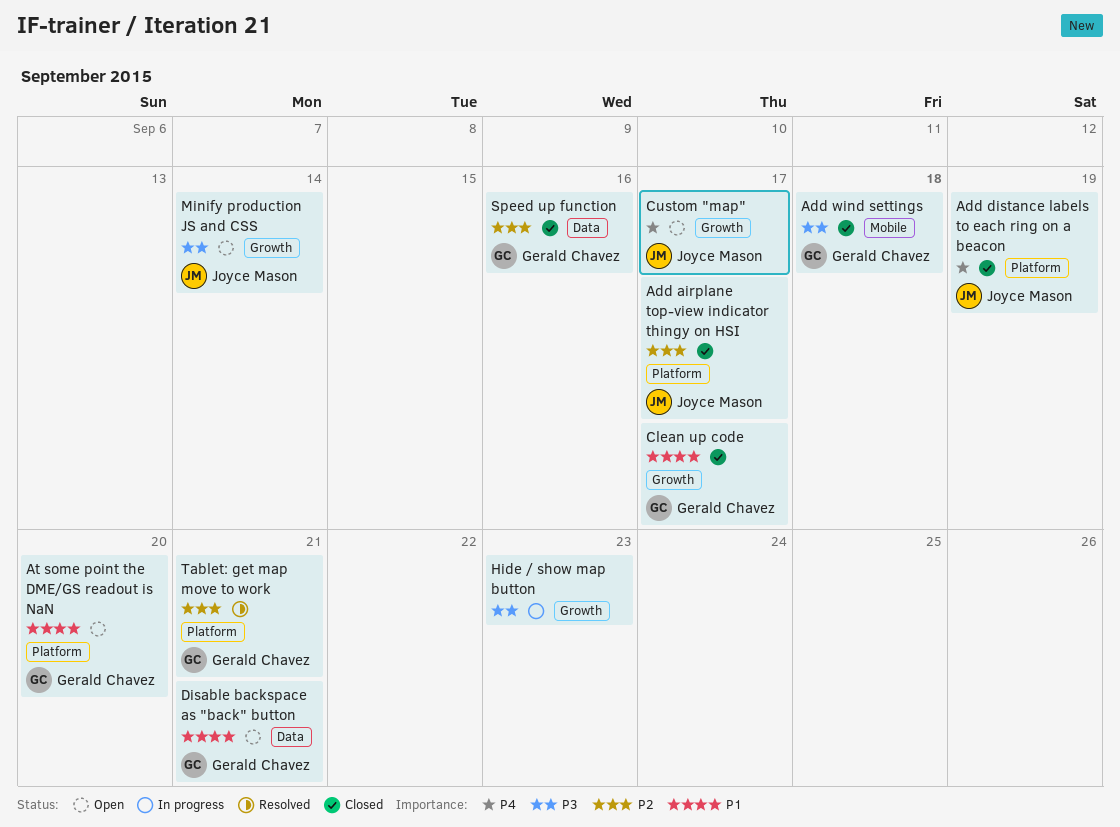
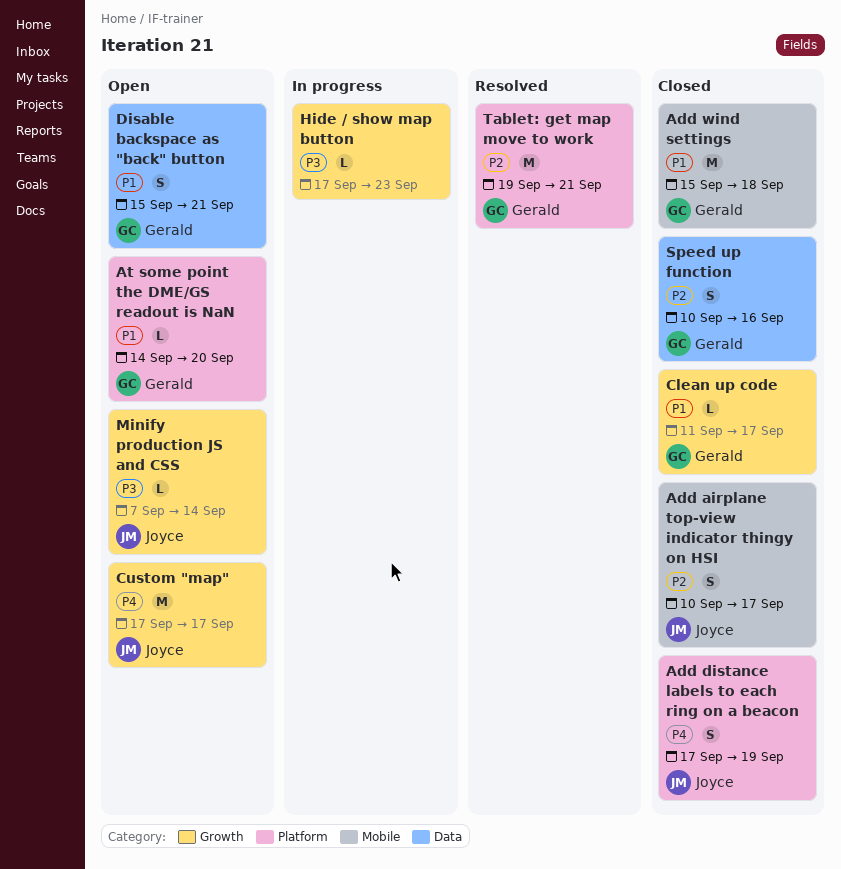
Add airplane top-view indicator thingy on HSI, label: Platform -> Mobile
Add wind settings, priority: P3 -> P1

